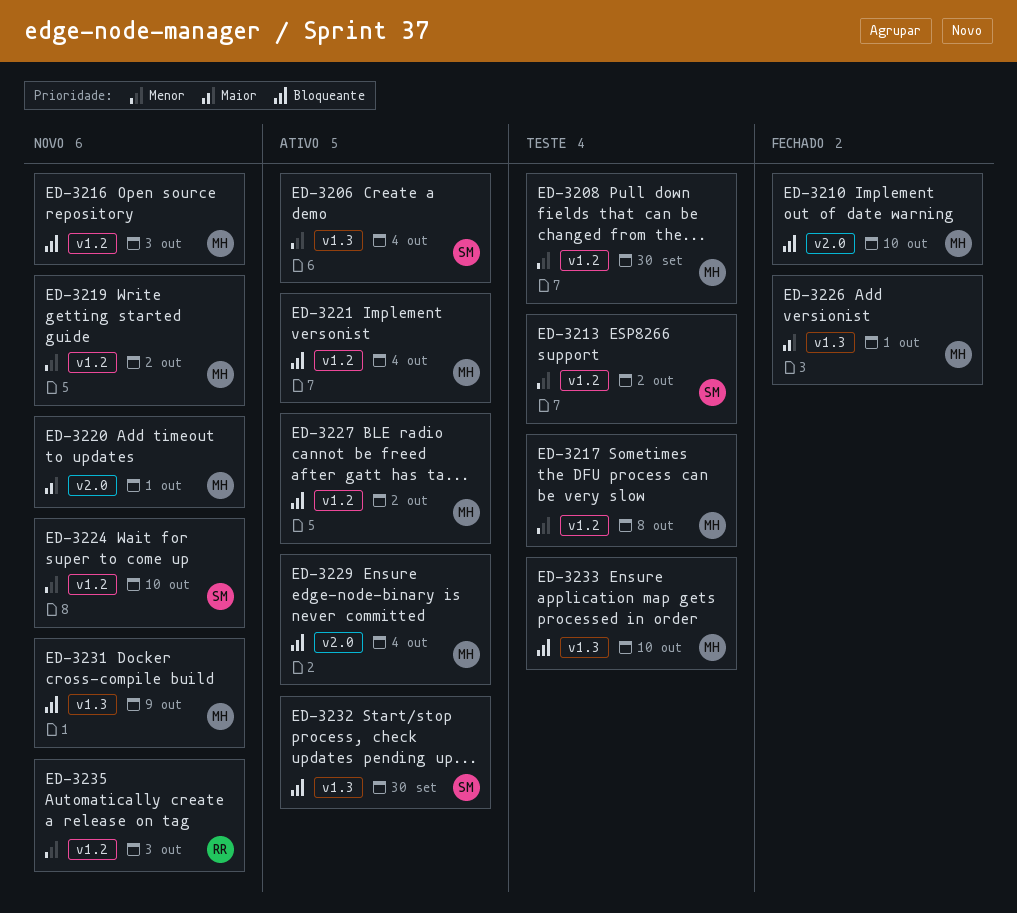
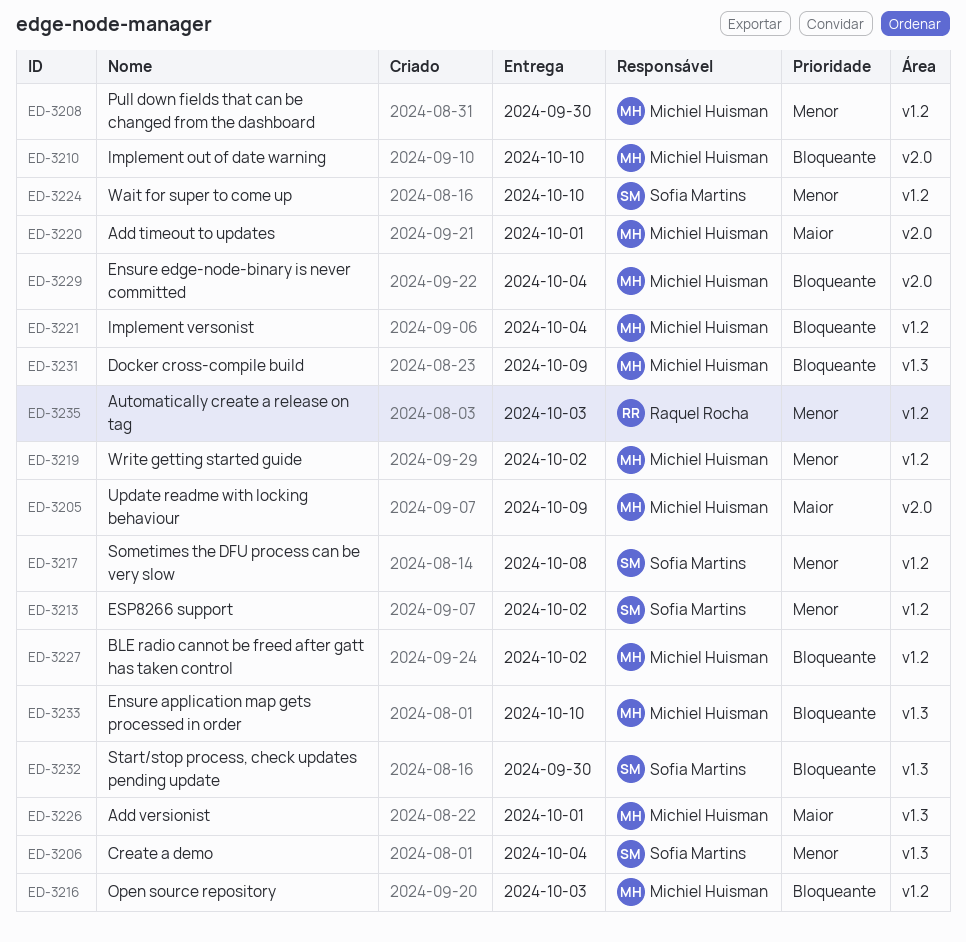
ED-3205: none -> present
ED-3217, owner: Michiel Huisman -> Sofia Martins

